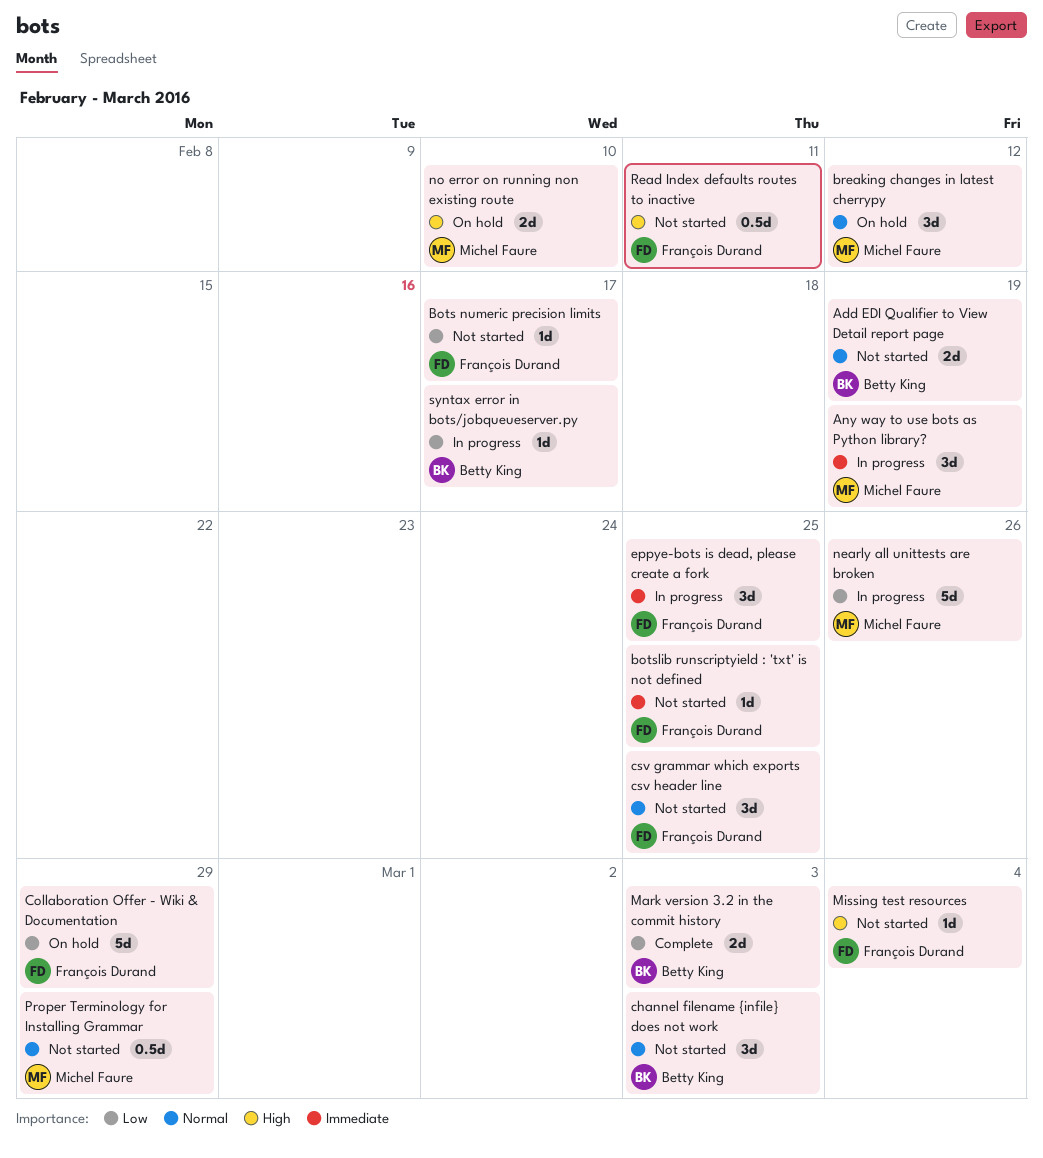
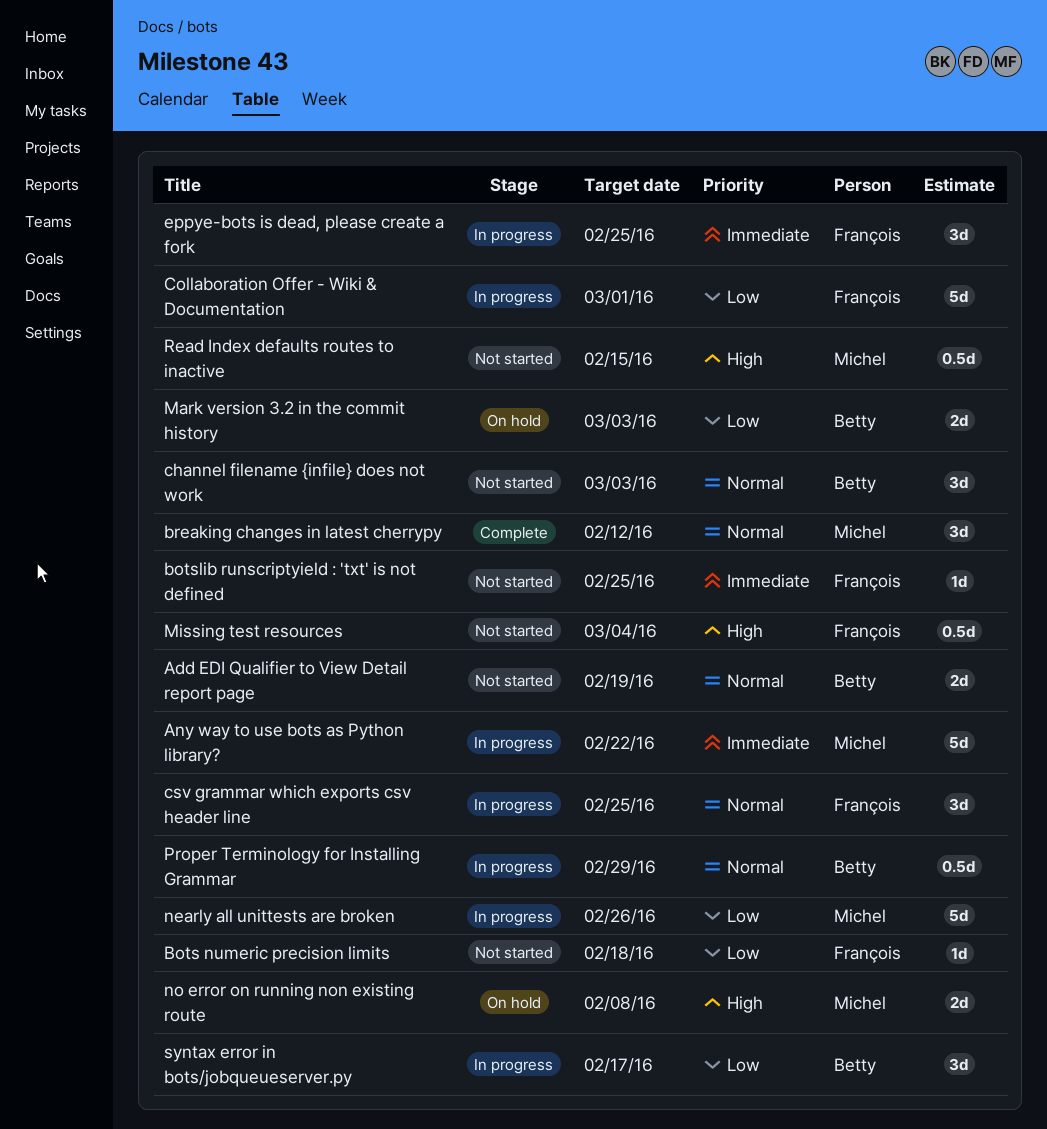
Any way to use bots as Python library?, estimate: 3d -> 5d
Any way to use bots as Python library?, due: Feb 19 -> Feb 22
Bots numeric precision limits, due: Feb 17 -> Feb 18
breaking changes in latest cherrypy, status: On hold -> Complete
Collaboration Offer - Wiki & Documentation, status: On hold -> In progress
Collaboration Offer - Wiki & Documentation, due: Feb 29 -> Mar 1
csv grammar which exports csv header line, status: Not started -> In progress
Mark version 3.2 in the commit history, status: Complete -> On hold
Missing test resources, estimate: 1d -> 0.5d
no error on running non existing route, due: Feb 10 -> Feb 8
Proper Terminology for Installing Grammar, status: Not started -> In progress
Proper Terminology for Installing Grammar, owner: Michel Faure -> Betty King
Read Index defaults routes to inactive, owner: François Durand -> Michel Faure
Read Index defaults routes to inactive, due: Feb 11 -> Feb 15
syntax error in bots/jobqueueserver.py, estimate: 1d -> 3d

